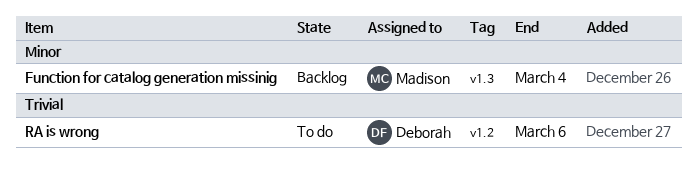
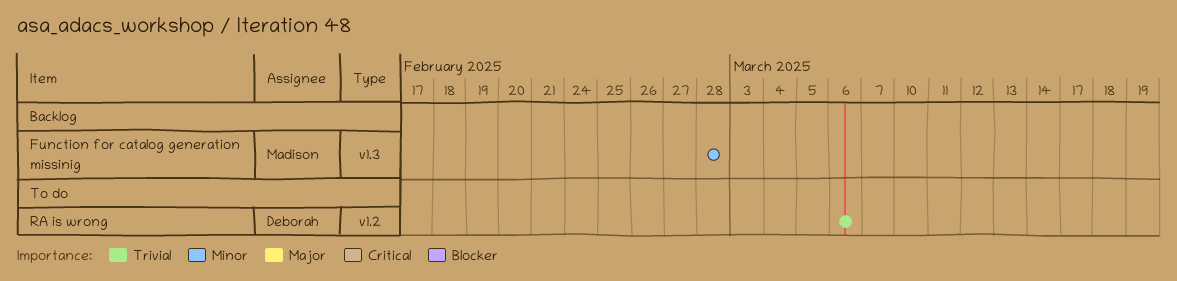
Function for catalog generation missinig, due: Mar 4 -> Feb 28

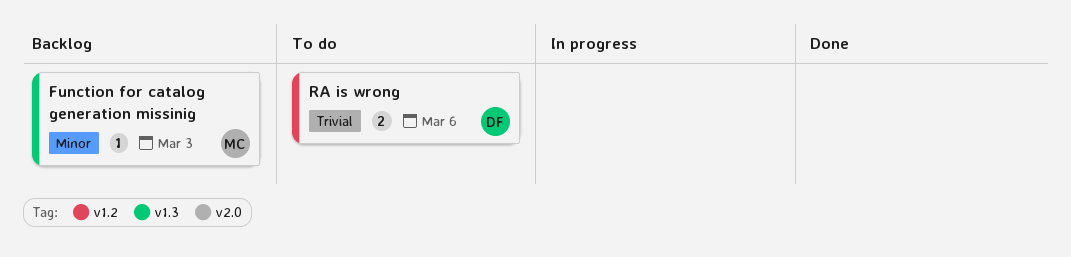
Function for catalog generation missinig, due: Feb 28 -> Mar 3

